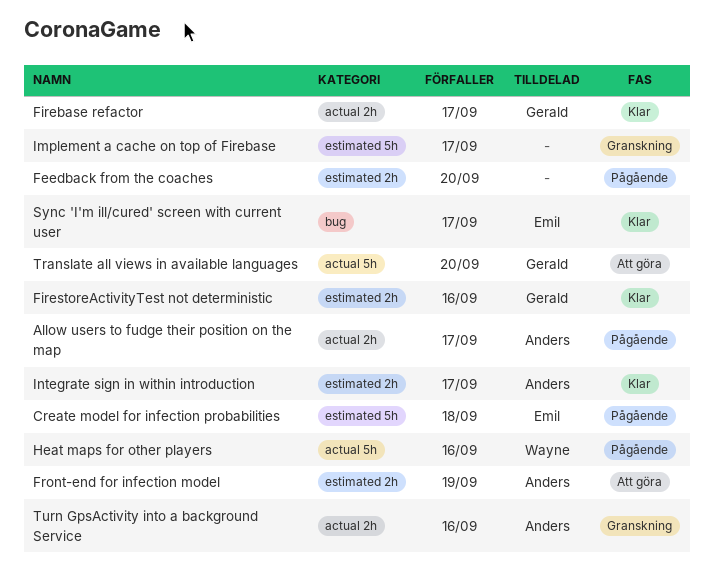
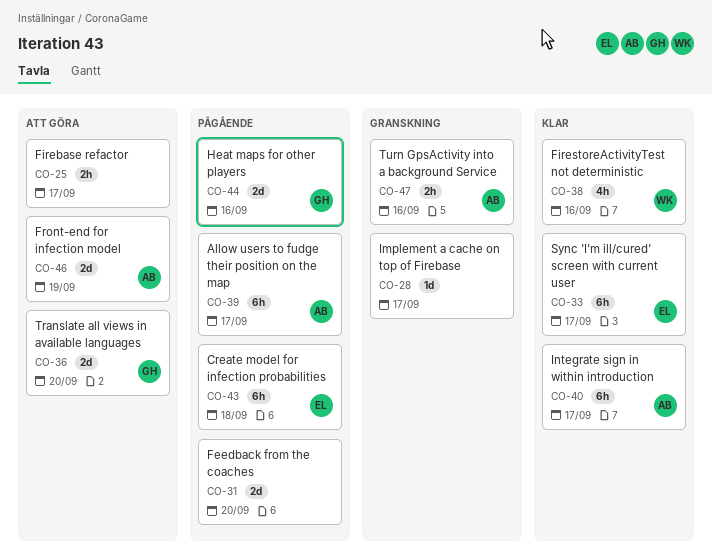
Firebase refactor, status: Klar -> Att göra
Firebase refactor, owner: Gerald -> none
FirestoreActivityTest not deterministic, owner: Gerald -> Wayne
Heat maps for other players, owner: Wayne -> Gerald

